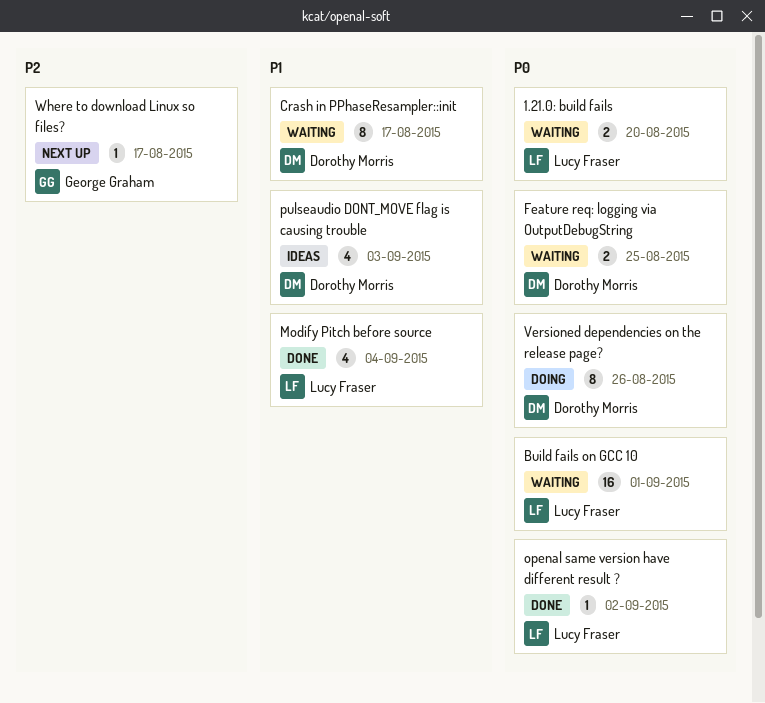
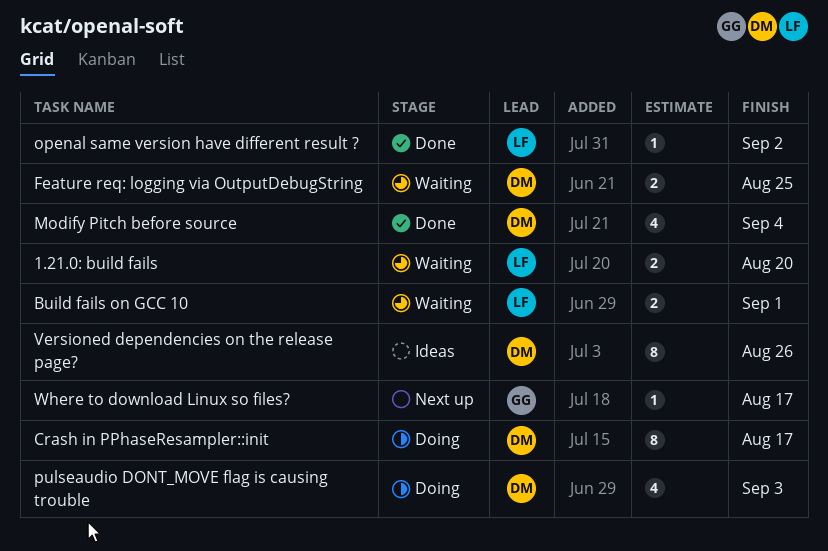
Build fails on GCC 10, estimate: 16 -> 2
Crash in PPhaseResampler::init, status: Waiting -> Doing
Modify Pitch before source, owner: Lucy Fraser -> Dorothy Morris
pulseaudio DONT_MOVE flag is causing trouble, status: Ideas -> Doing
Versioned dependencies on the release page?, status: Doing -> Ideas

